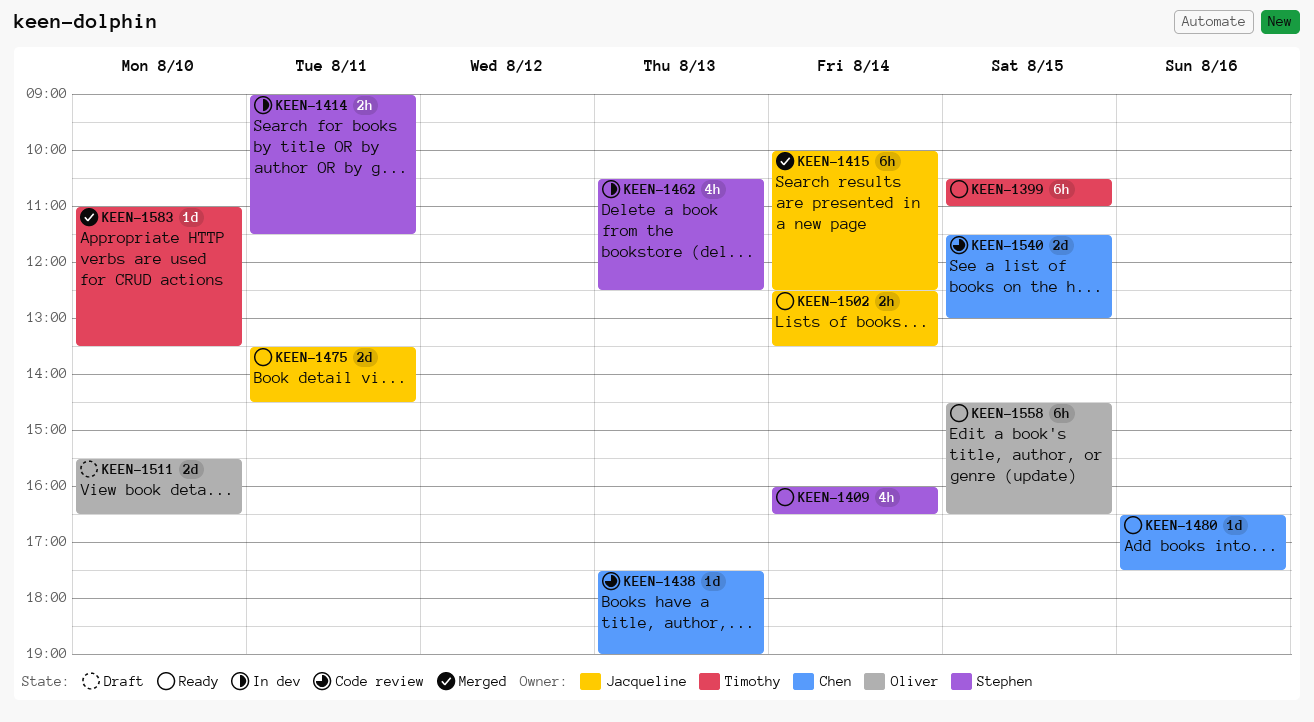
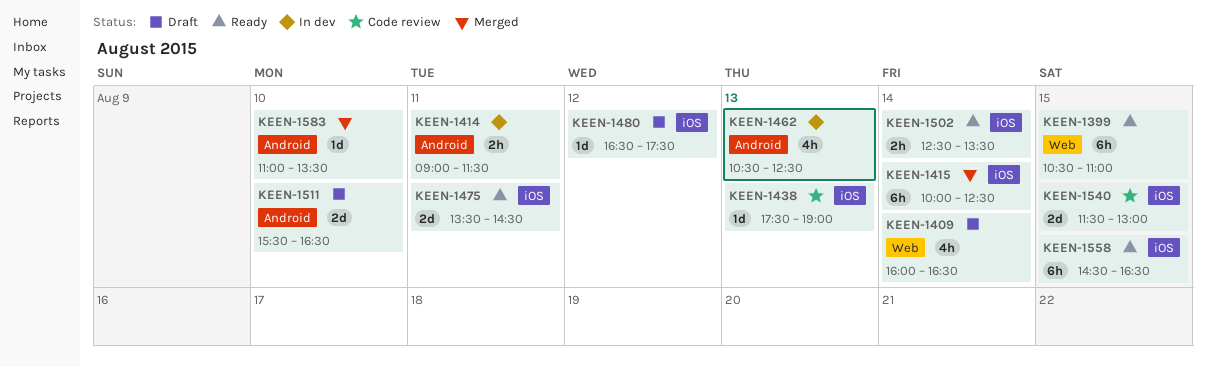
KEEN-1409, status: Ready -> Draft
KEEN-1480, status: Ready -> Draft
KEEN-1480, day: Aug 16 -> Aug 12

